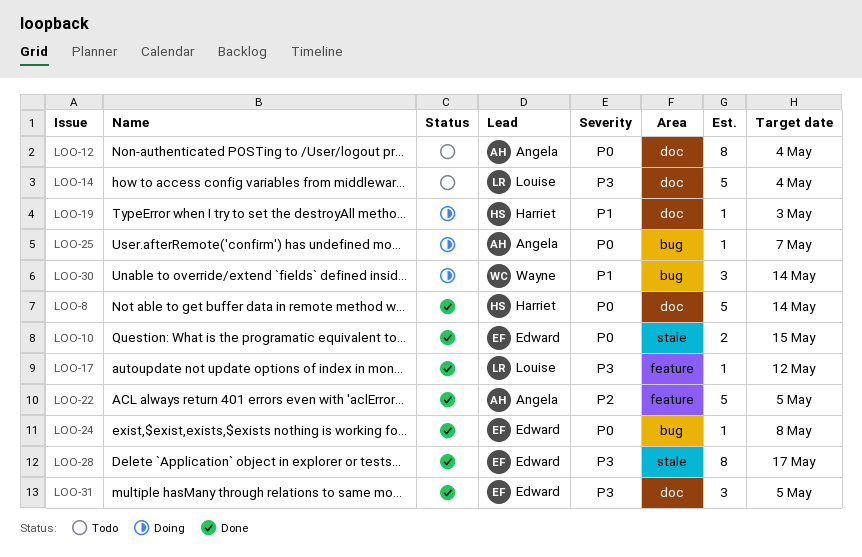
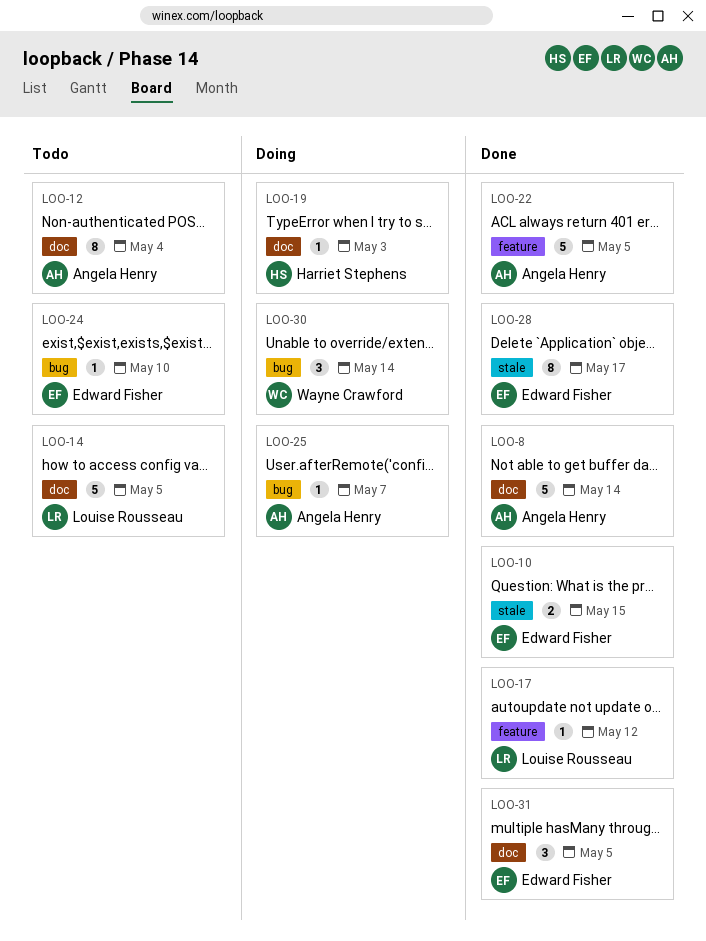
LOO-8, owner: Harriet Stephens -> Angela Henry
LOO-14, due: May 4 -> May 5
LOO-24, status: Done -> Todo
LOO-24, due: May 8 -> May 10

